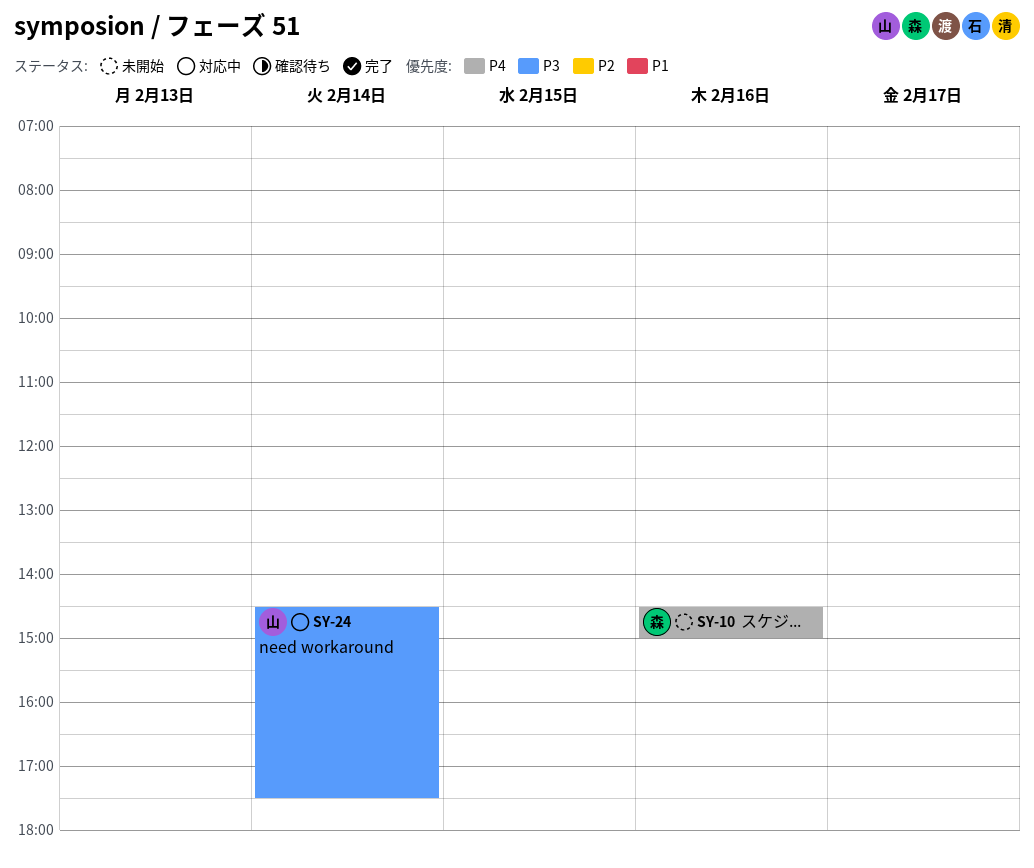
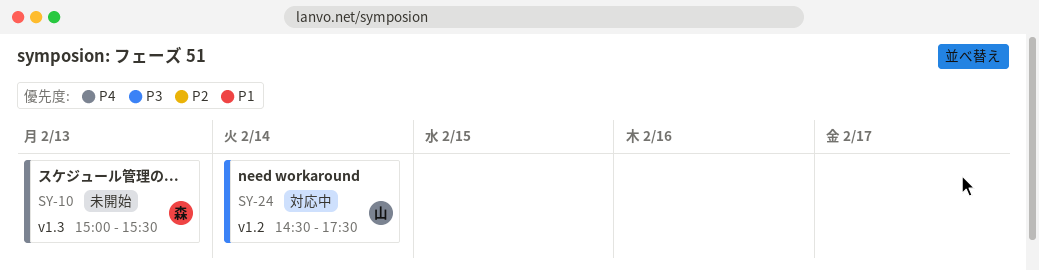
SY-10, day: Feb 16 -> Feb 13
SY-10, begins: 14:30 -> 15:00
SY-10, ends: 15:00 -> 15:30

